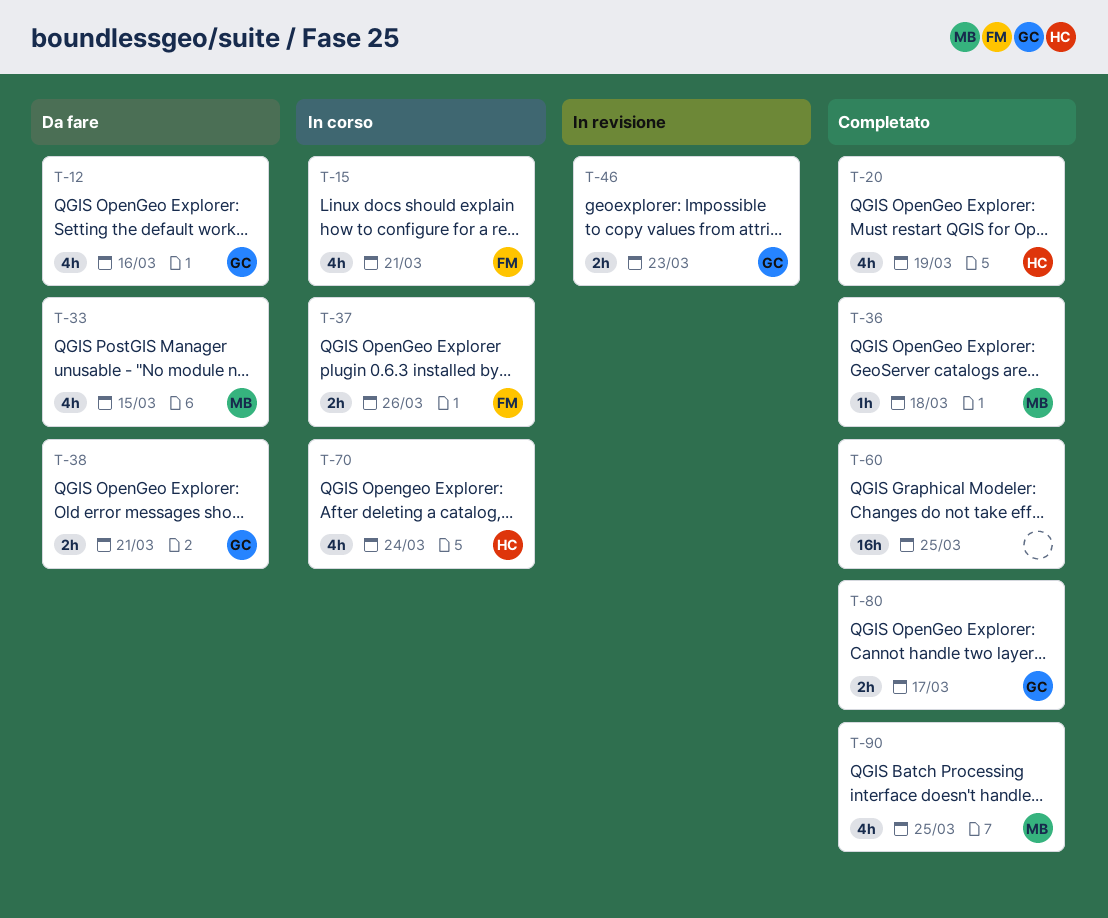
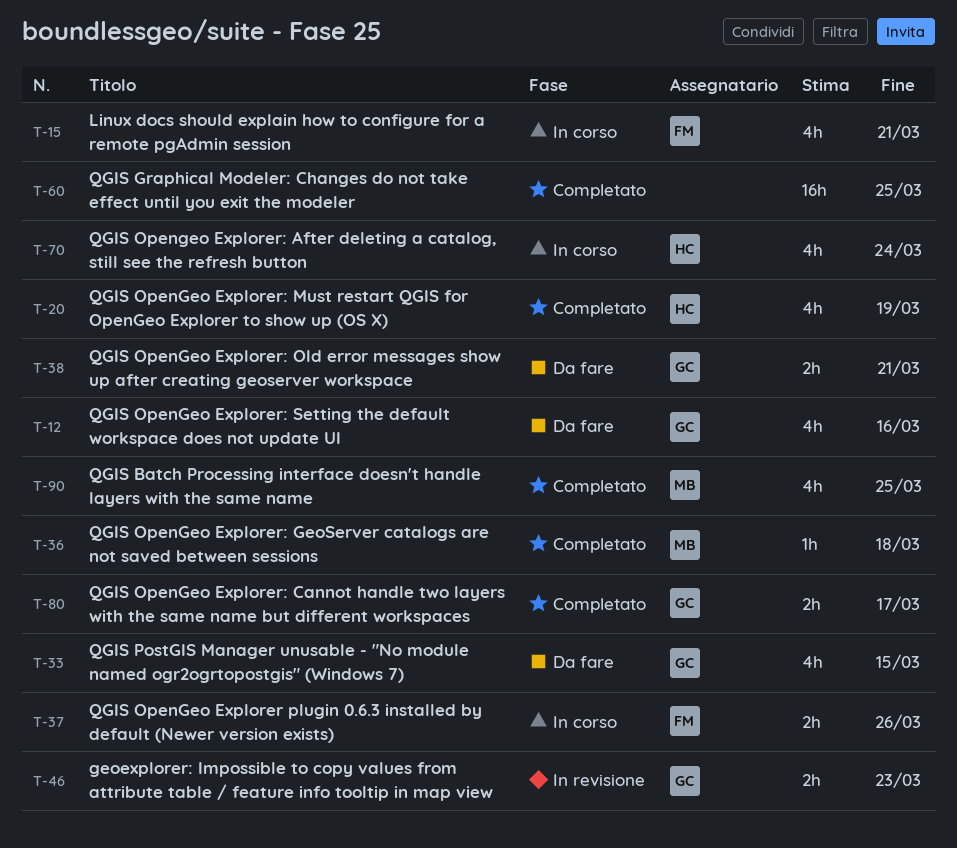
T-33, owner: MB -> GC

